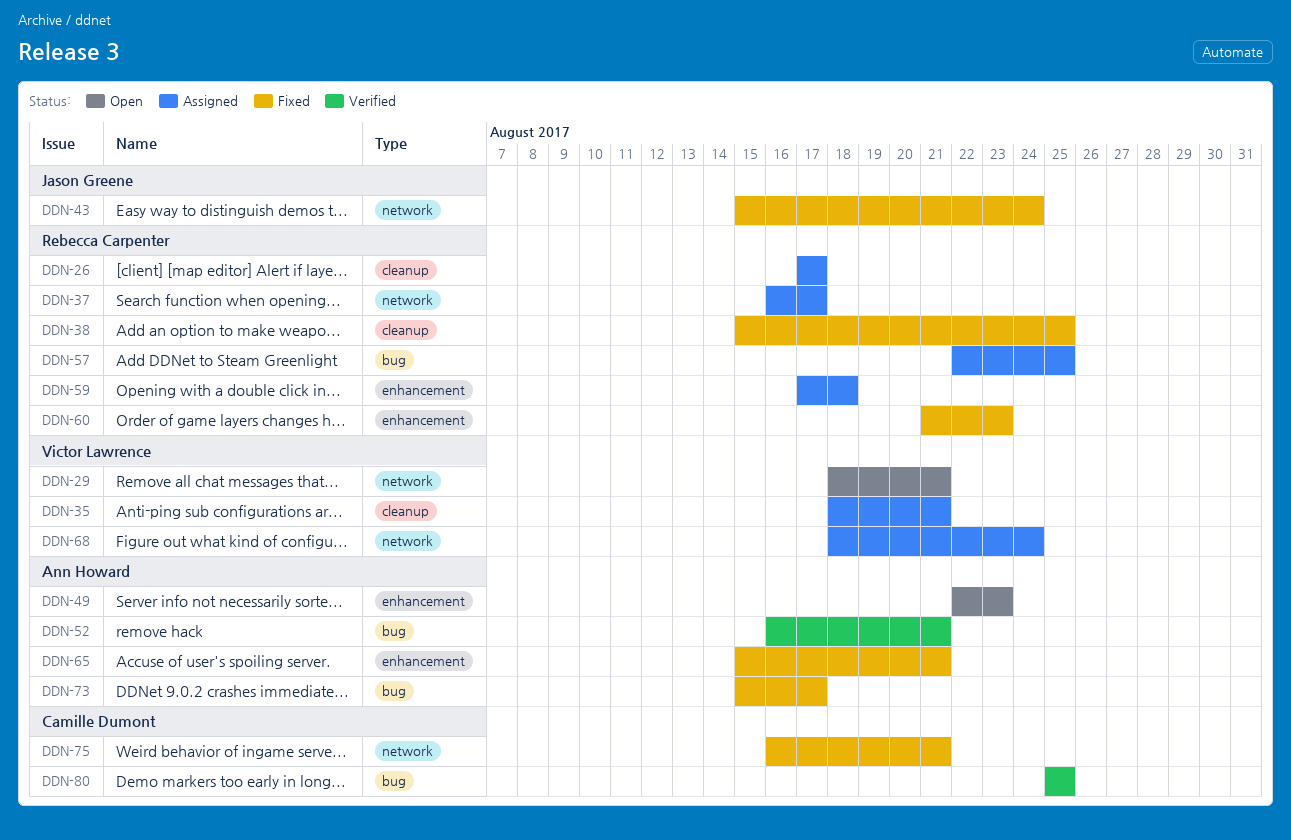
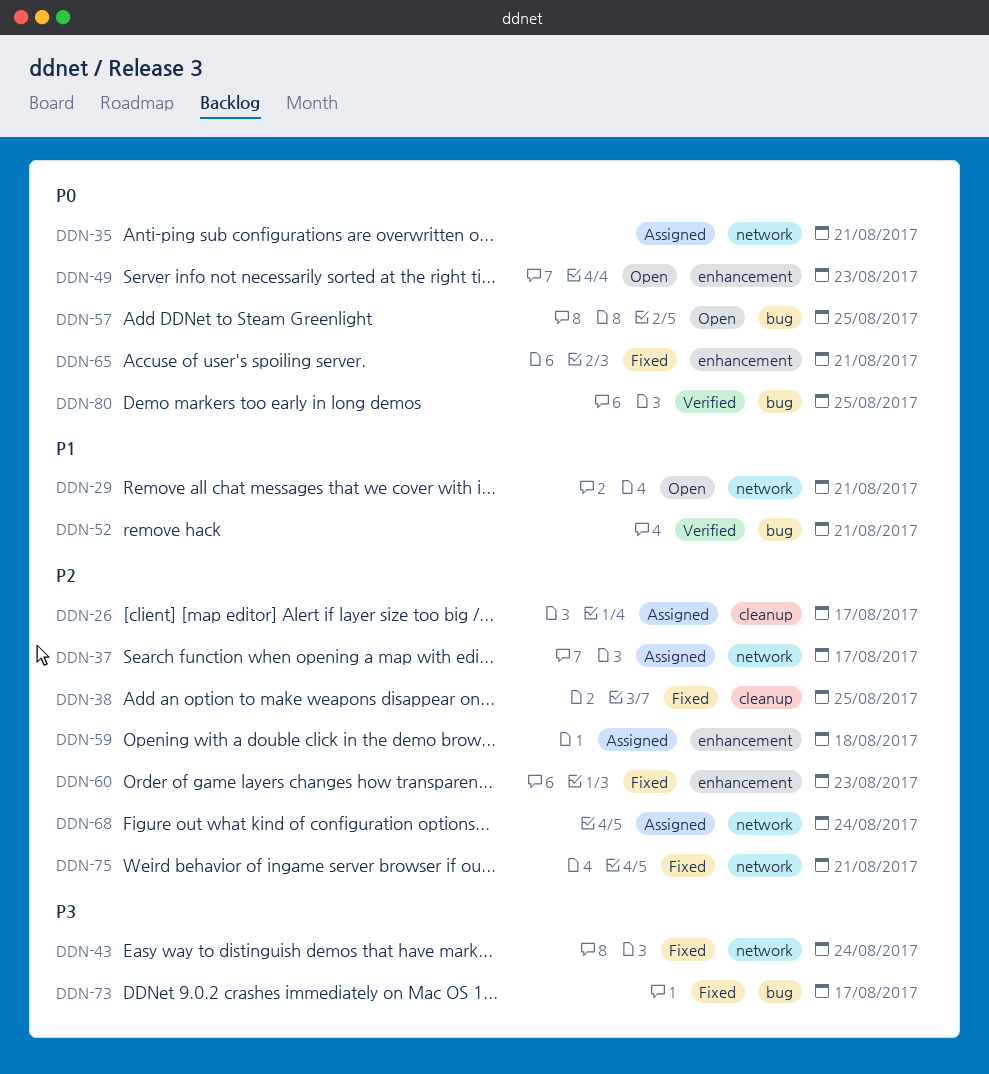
DDN-35, label: cleanup -> network
DDN-57, status: Assigned -> Open

